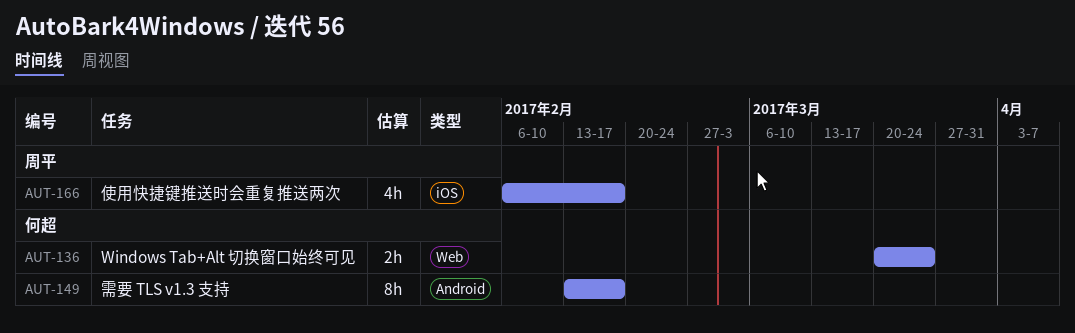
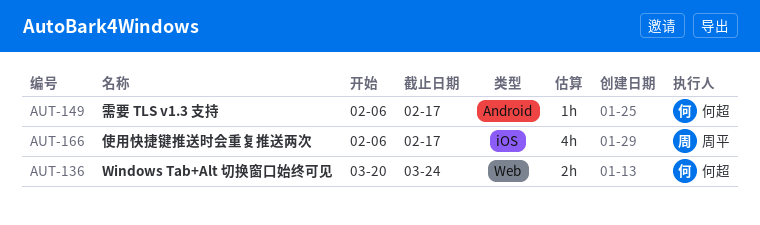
AUT-149, estimate: 8h -> 1h
AUT-149, start: Feb 13 -> Feb 6

